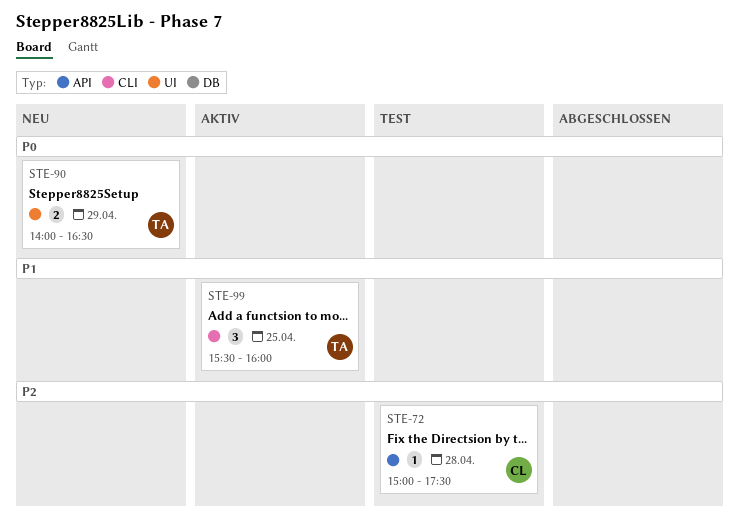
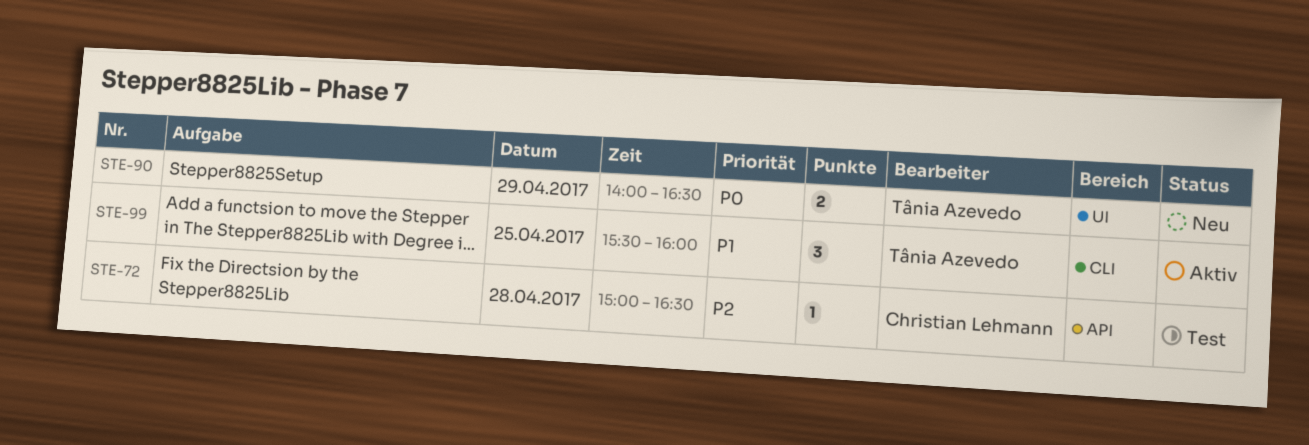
STE-72, ends: 17:30 -> 16:30

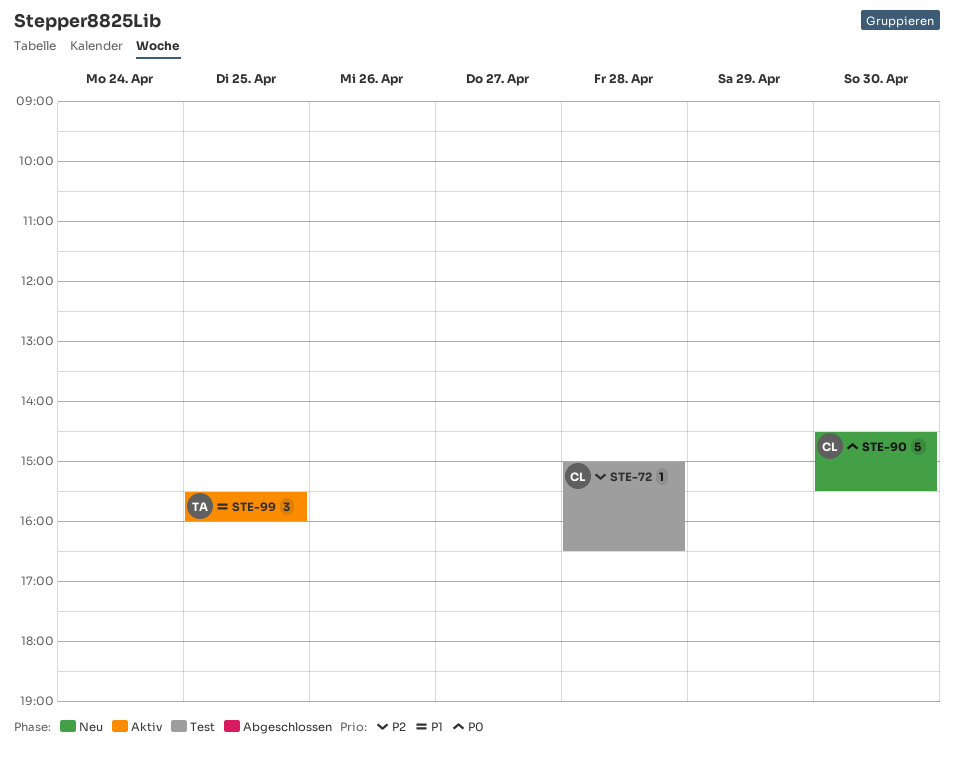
STE-90, owner: Tânia Azevedo -> Christian Lehmann
STE-90, estimate: 2 -> 5
STE-90, day: Apr 29 -> Apr 30
STE-90, begins: 14:00 -> 14:30
STE-90, ends: 16:30 -> 15:30

